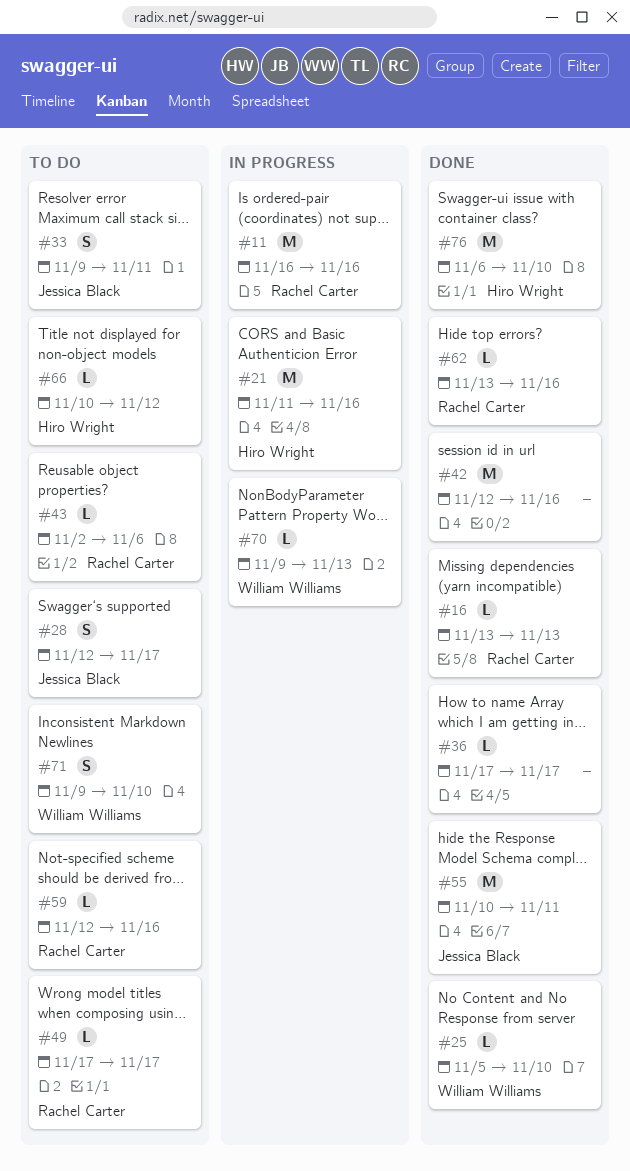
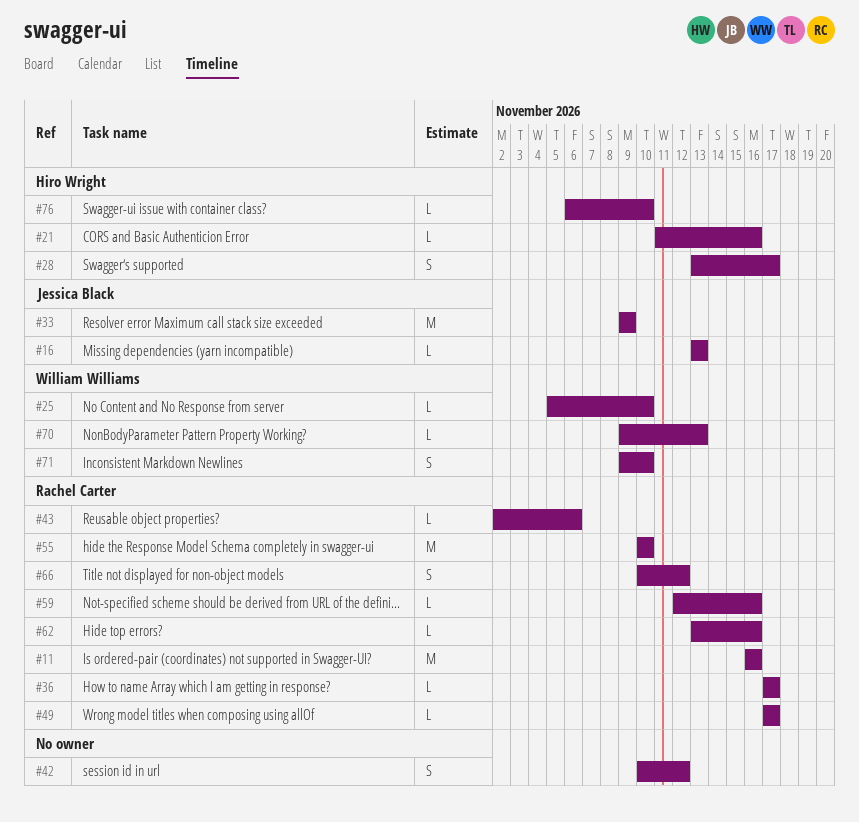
#16, owner: Rachel Carter -> Jessica Black
#21, estimate: M -> L
#28, owner: Jessica Black -> Hiro Wright
#28, start: Nov 12 -> Nov 13
#33, estimate: S -> M
#33, due: Nov 11 -> Nov 9
#36, owner: none -> Rachel Carter
#42, estimate: M -> S
#42, start: Nov 12 -> Nov 10
#42, due: Nov 16 -> Nov 12
#55, owner: Jessica Black -> Rachel Carter
#55, due: Nov 11 -> Nov 10
#66, owner: Hiro Wright -> Rachel Carter
#66, estimate: L -> S
#76, estimate: M -> L

